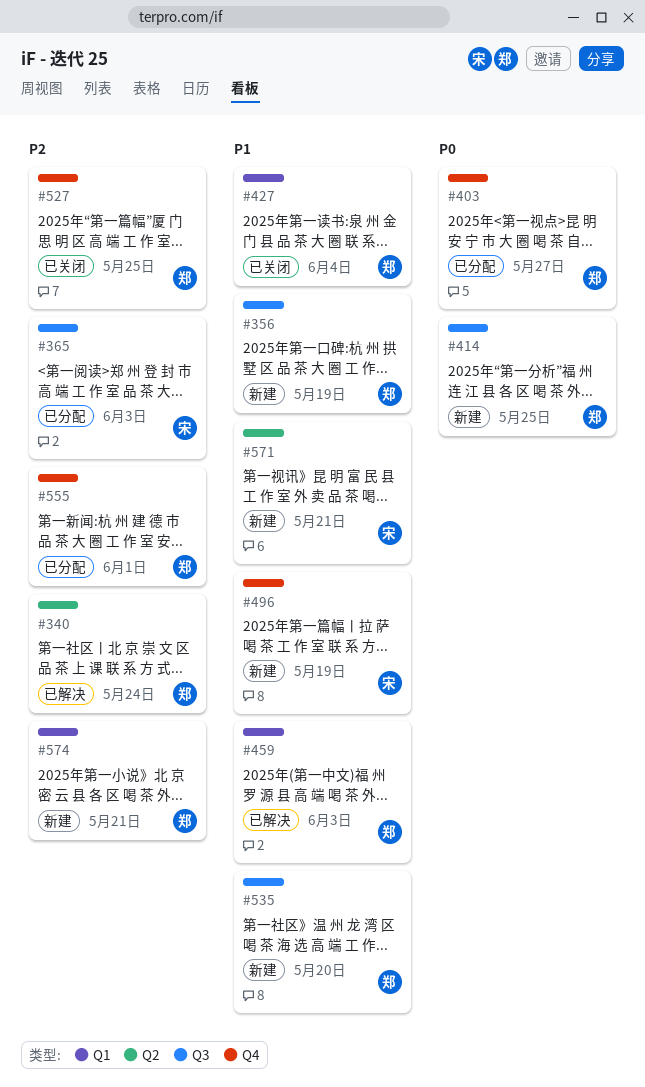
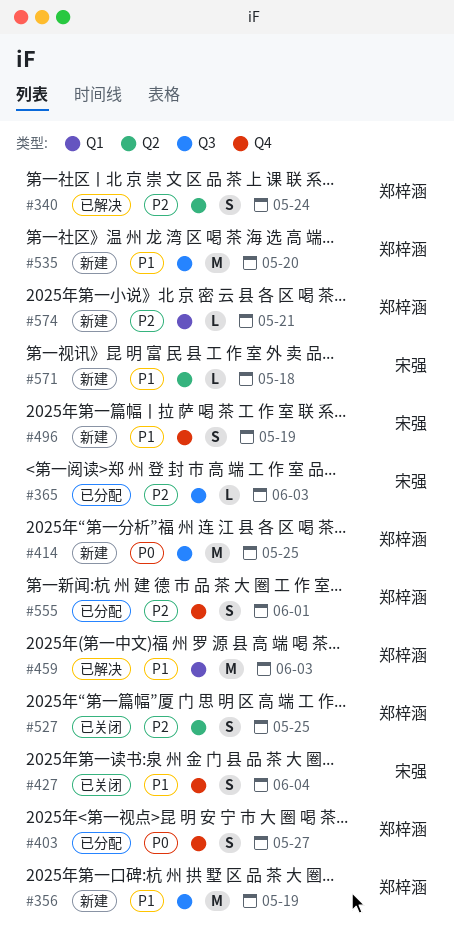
#427, owner: 郑梓涵 -> 宋强
#427, label: Q1 -> Q4
#527, label: Q4 -> Q2
#571, due: May 21 -> May 18

